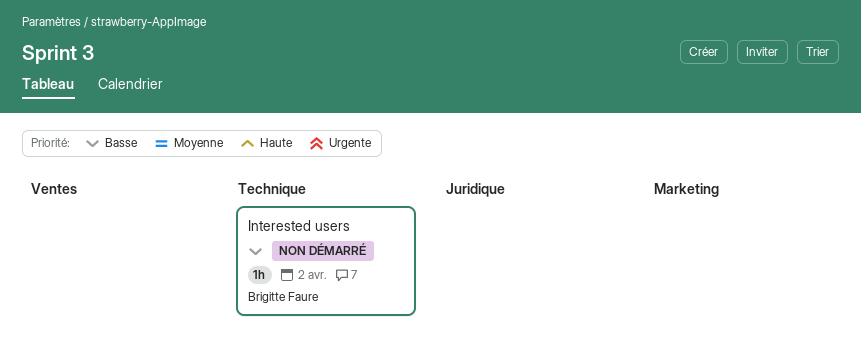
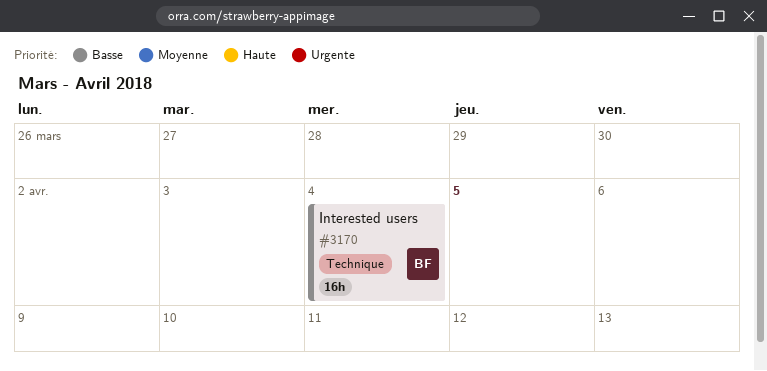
Interested users, estimate: 1h -> 16h
Interested users, due: Apr 2 -> Apr 4

